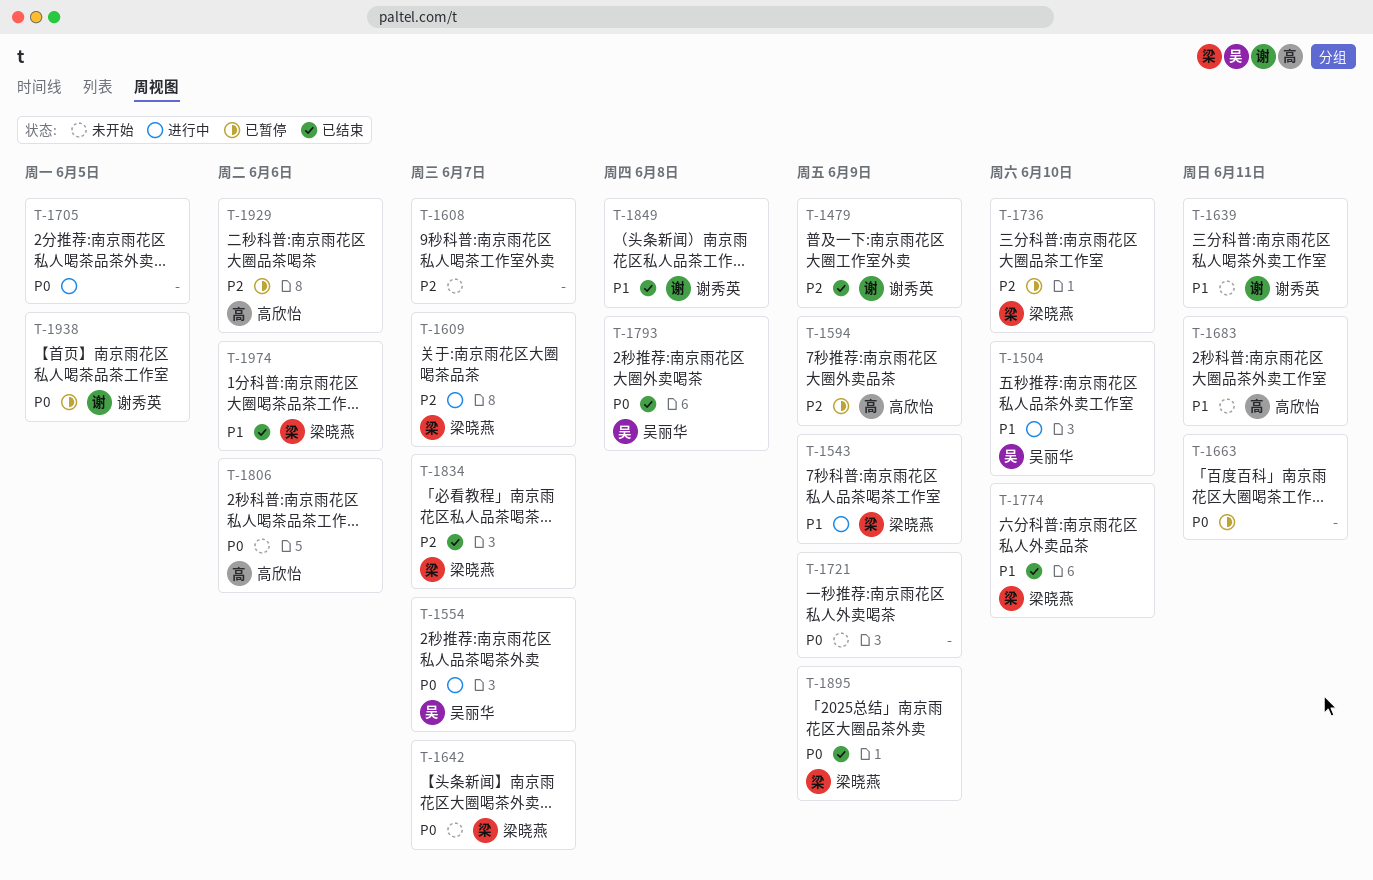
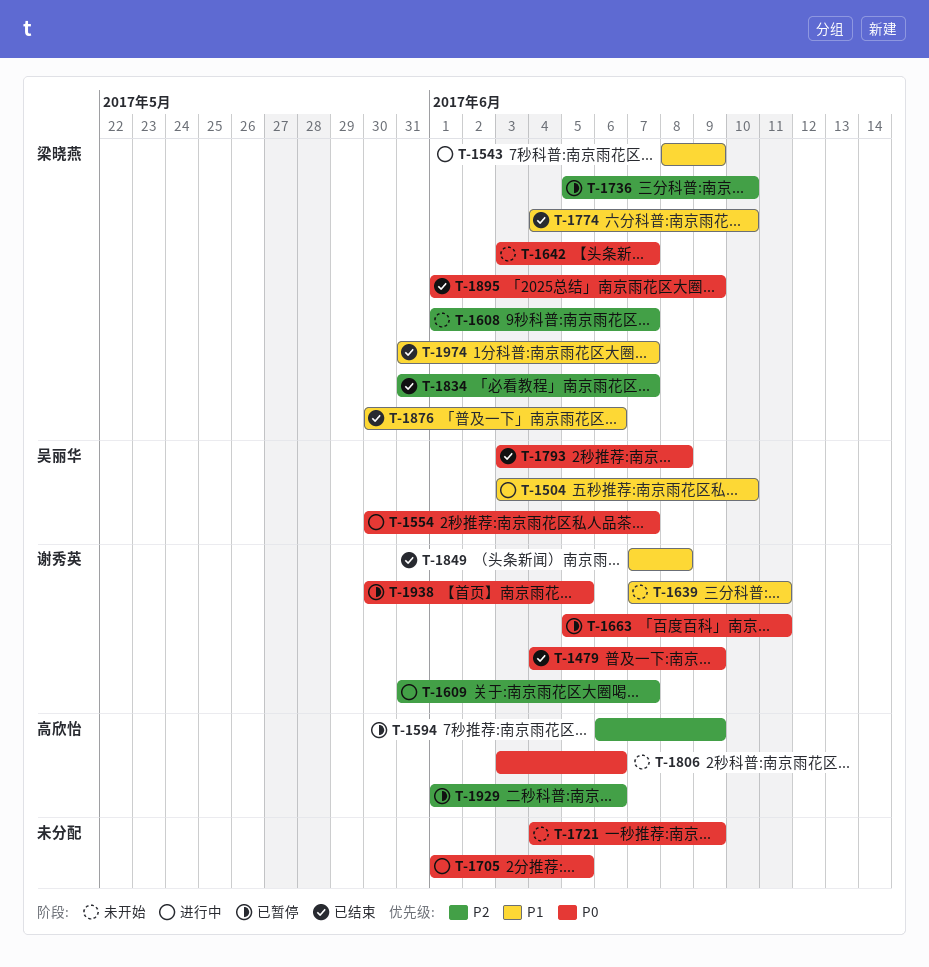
T-1479, priority: P2 -> P0
T-1608, owner: none -> 梁晓燕
T-1609, owner: 梁晓燕 -> 谢秀英
T-1663, owner: none -> 谢秀英
T-1683: present -> none
T-1876: none -> present
T-1974, due: Jun 6 -> Jun 7

